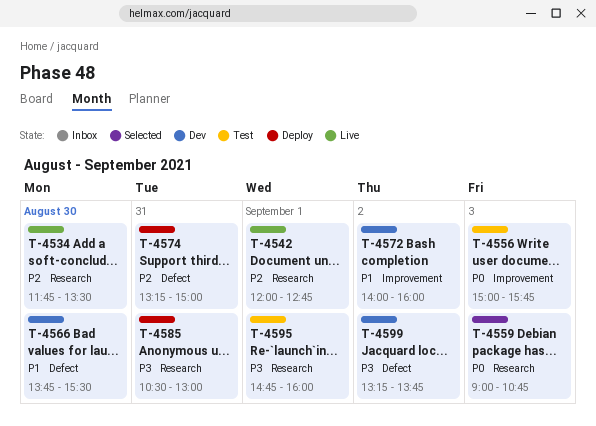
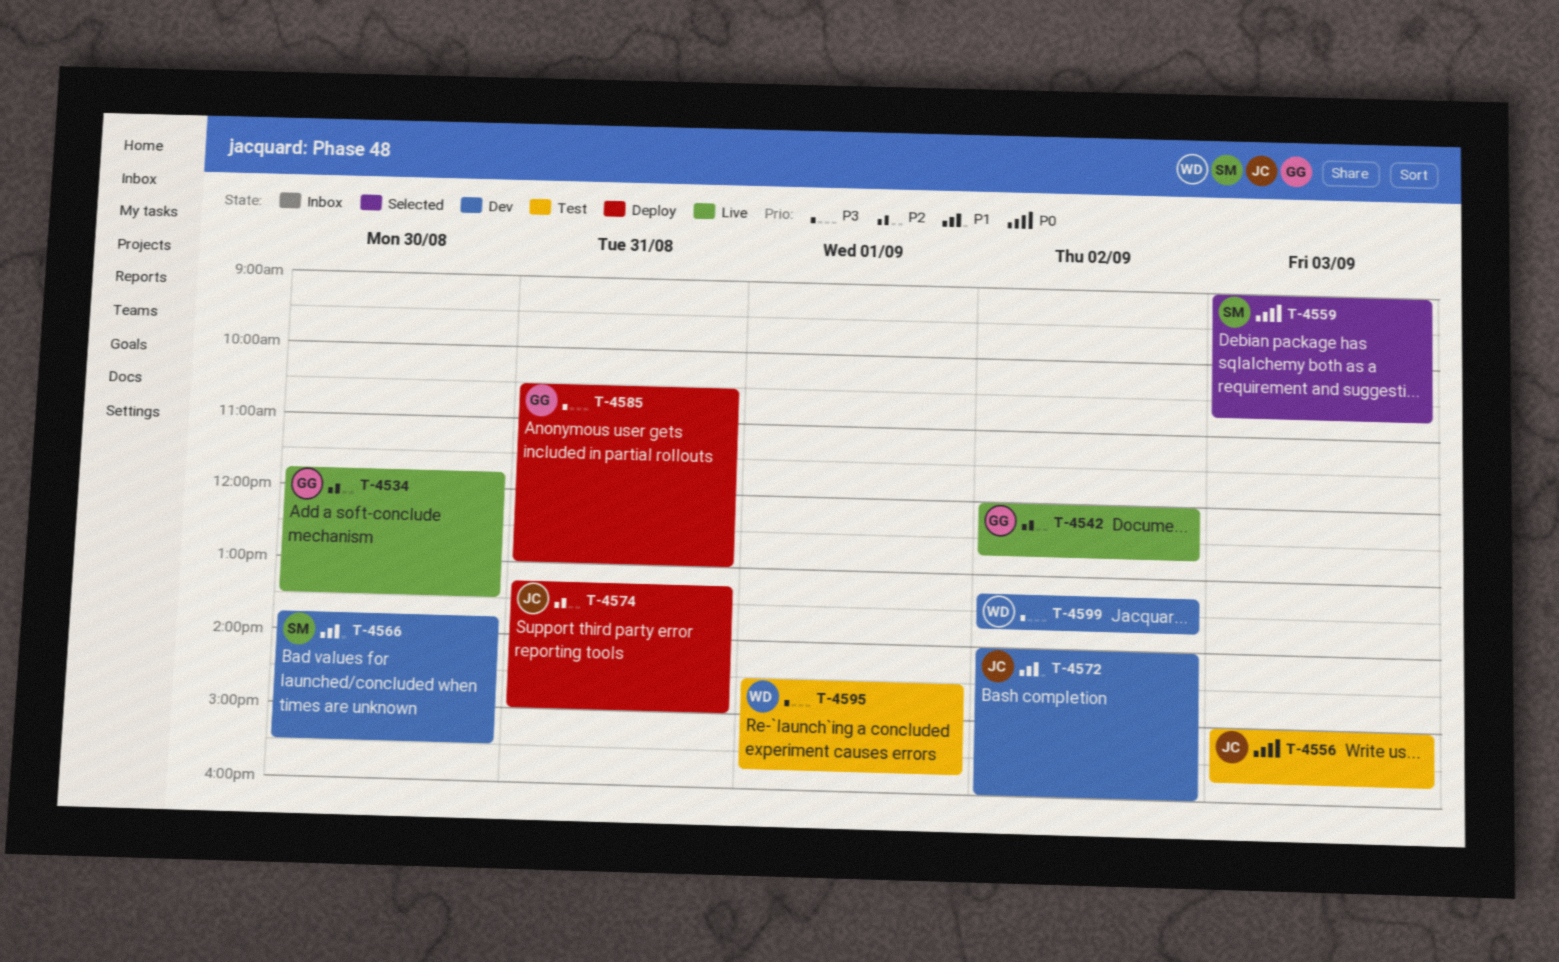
T-4542, day: Sep 1 -> Sep 2
T-4595, begins: 14:45 -> 14:30
T-4595, ends: 16:00 -> 15:45

